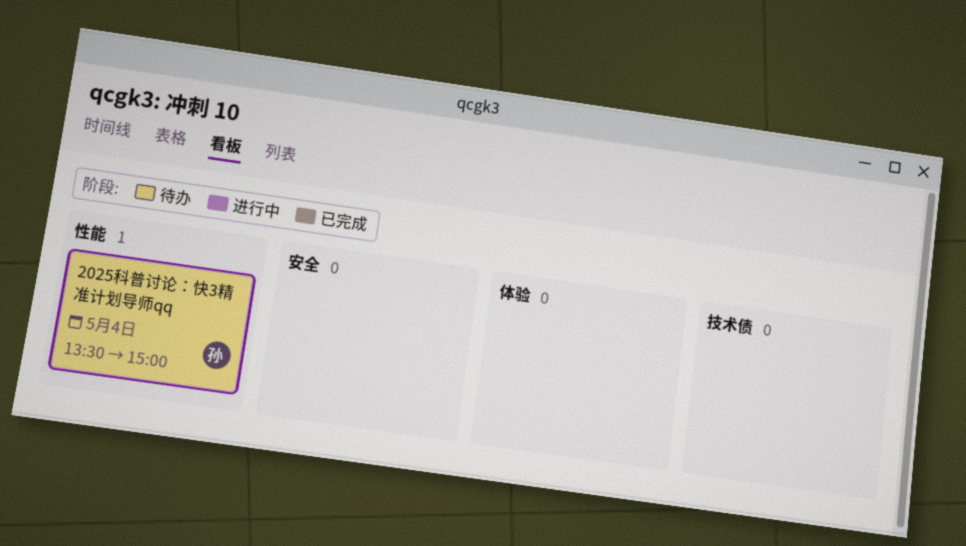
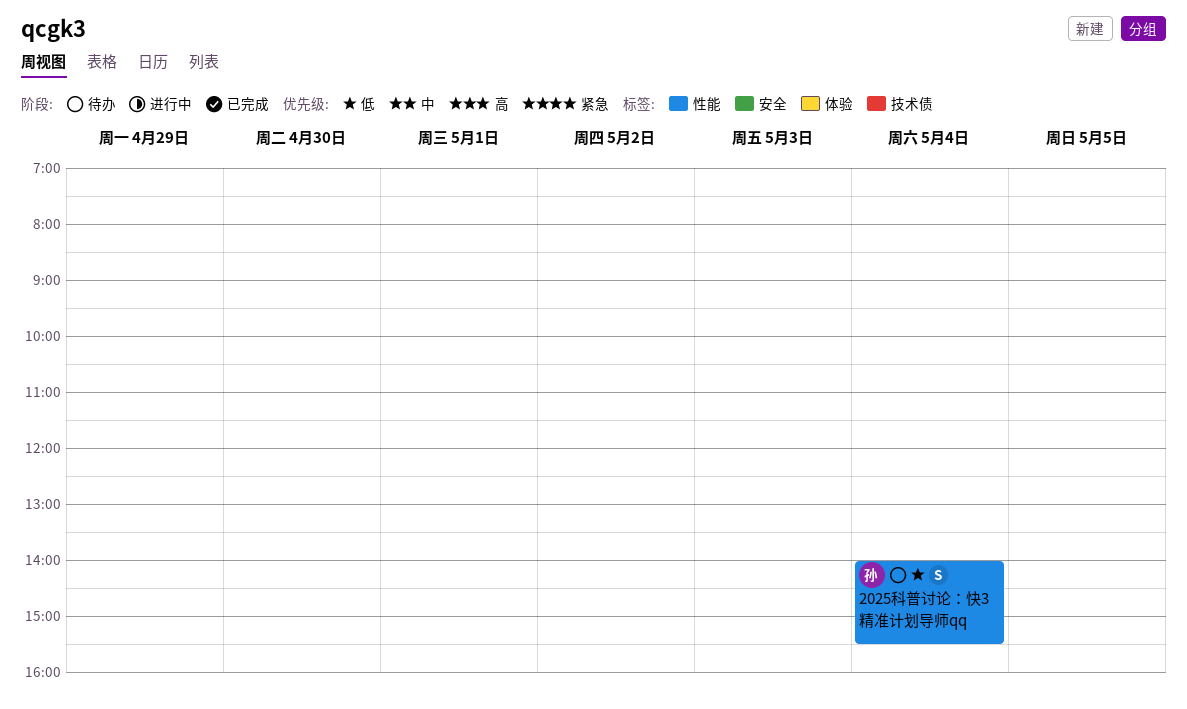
2025科普讨论：快3精准计划导师qq, begins: 13:30 -> 14:00
2025科普讨论：快3精准计划导师qq, ends: 15:00 -> 15:30

